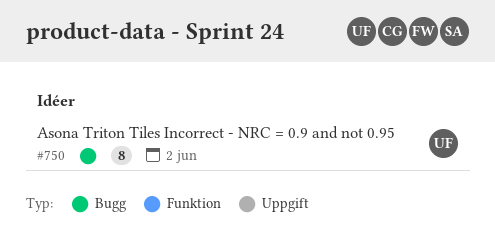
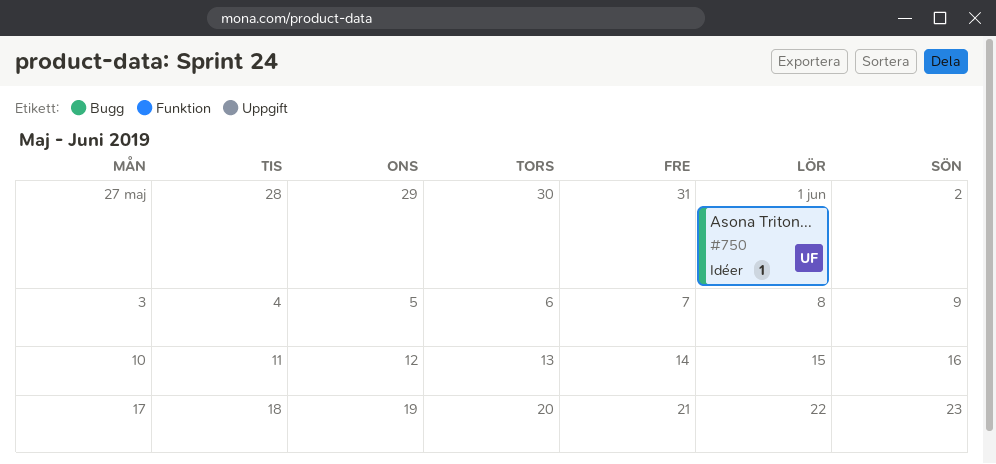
#750, estimate: 8 -> 1
#750, due: Jun 2 -> Jun 1

